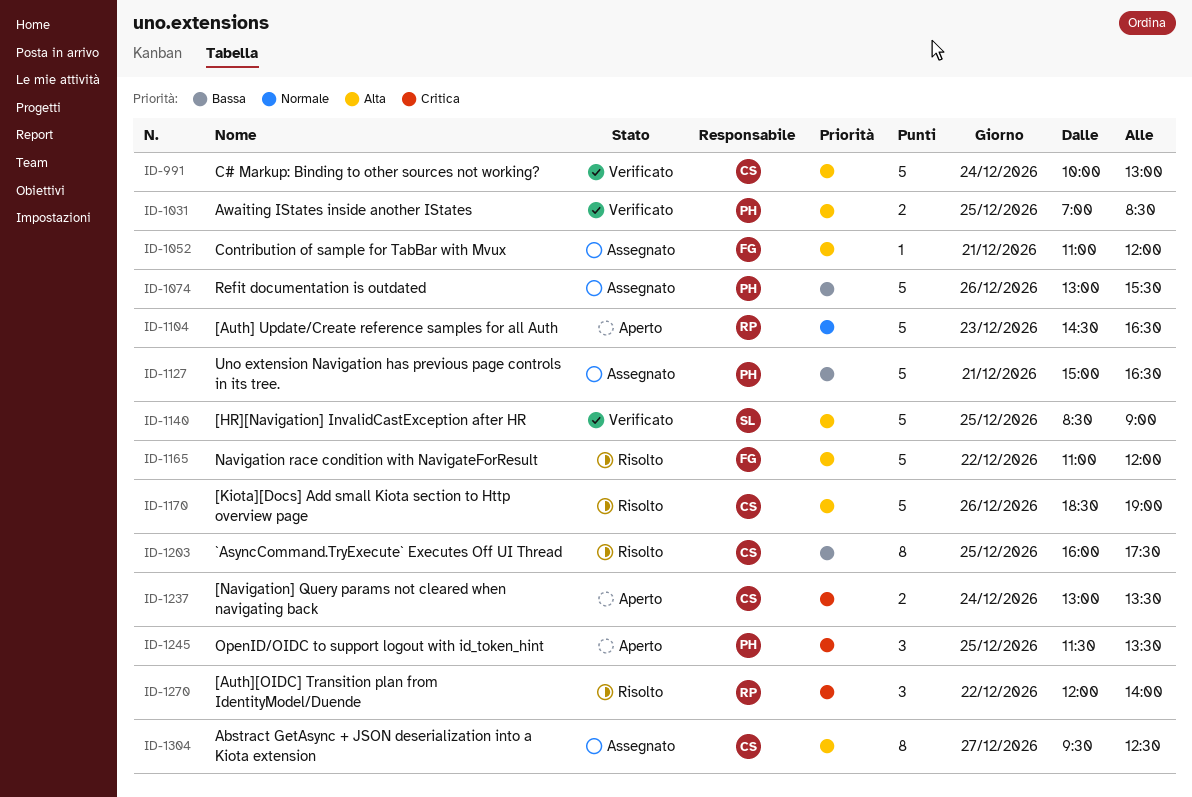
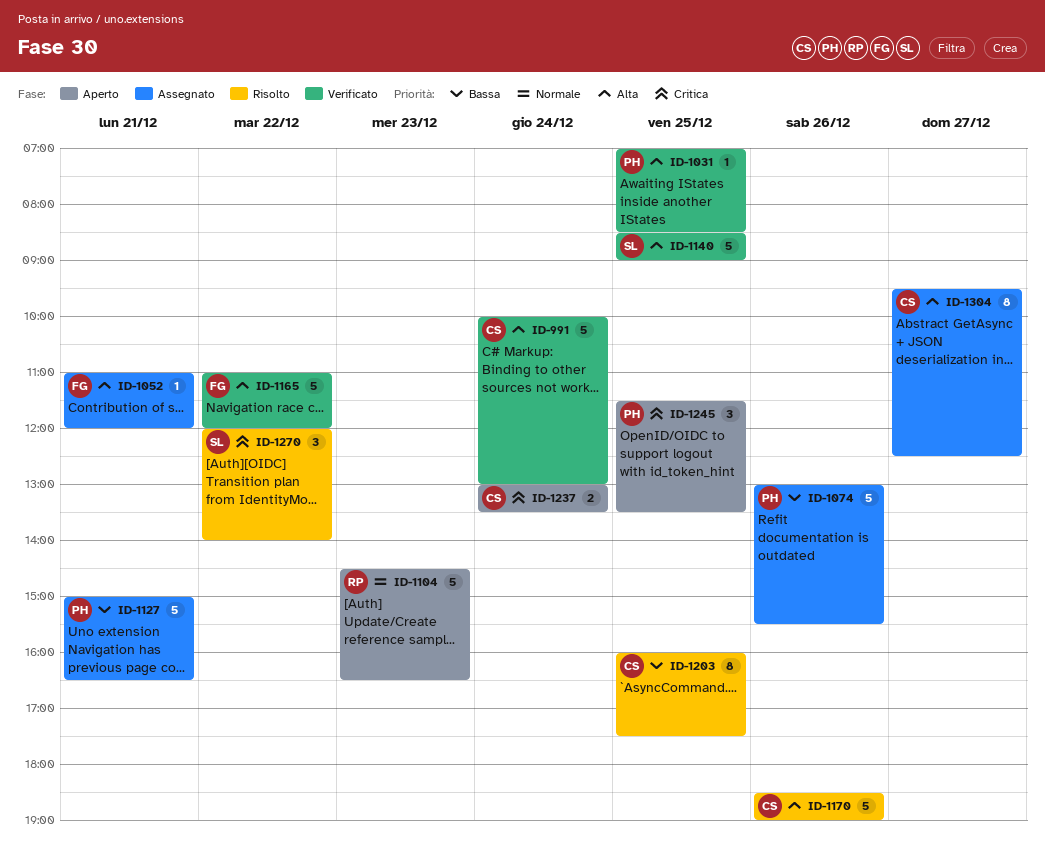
ID-1031, estimate: 2 -> 1
ID-1165, status: Risolto -> Verificato
ID-1270, owner: RP -> SL

